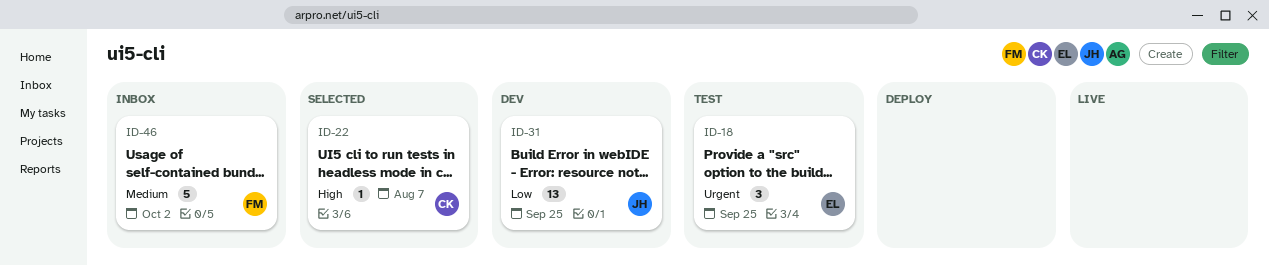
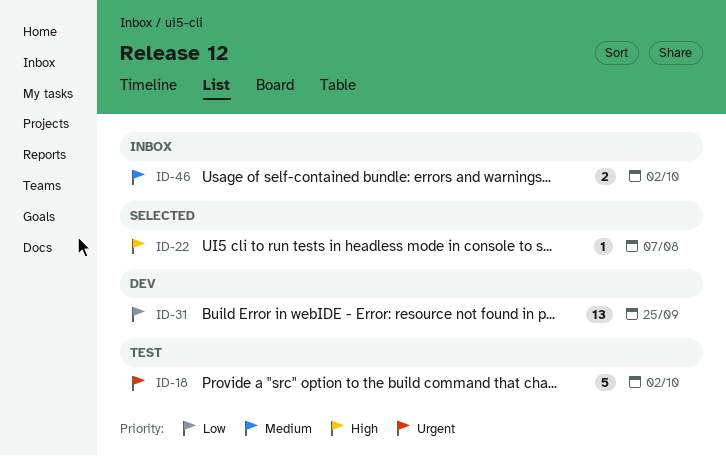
ID-18, estimate: 3 -> 5
ID-18, due: Sep 25 -> Oct 2
ID-46, estimate: 5 -> 2

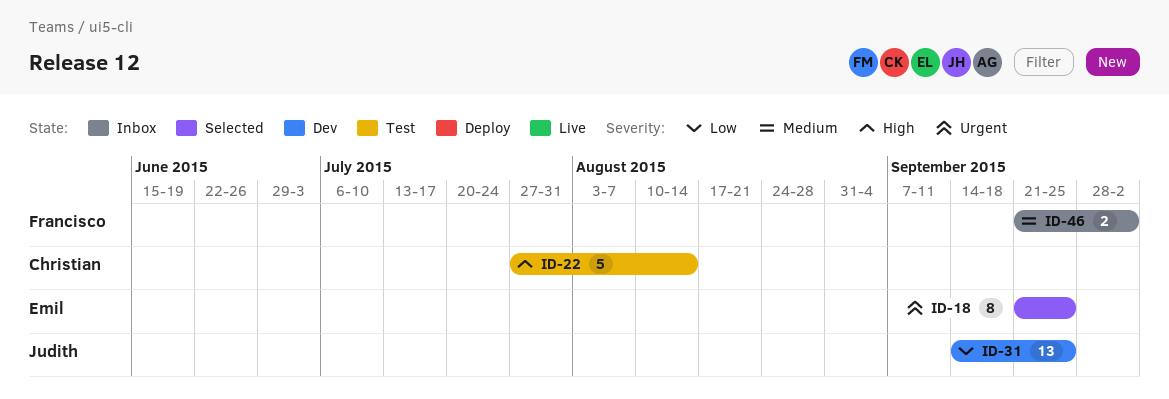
ID-18, status: Test -> Selected
ID-18, estimate: 5 -> 8
ID-18, due: Oct 2 -> Sep 25
ID-22, status: Selected -> Test
ID-22, estimate: 1 -> 5
ID-22, due: Aug 7 -> Aug 14

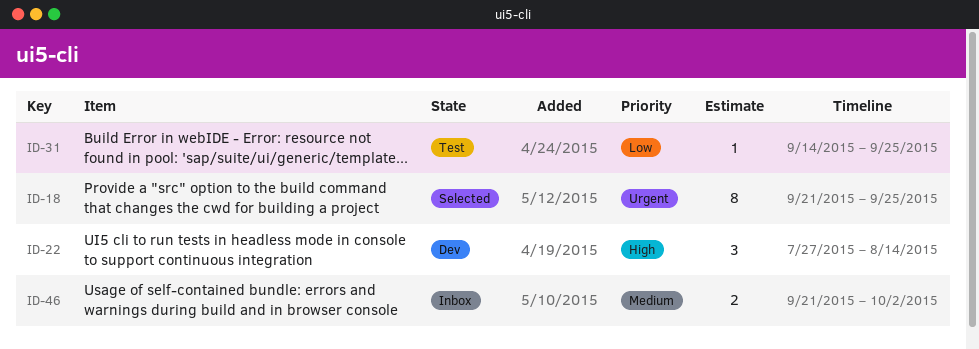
ID-22, status: Test -> Dev
ID-22, estimate: 5 -> 3
ID-31, status: Dev -> Test
ID-31, estimate: 13 -> 1

